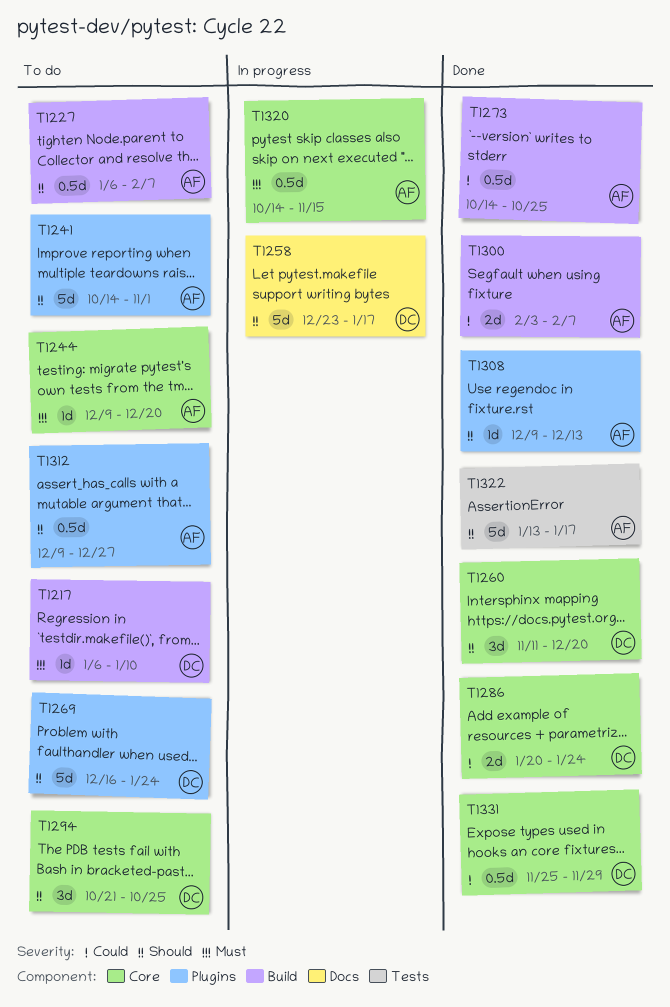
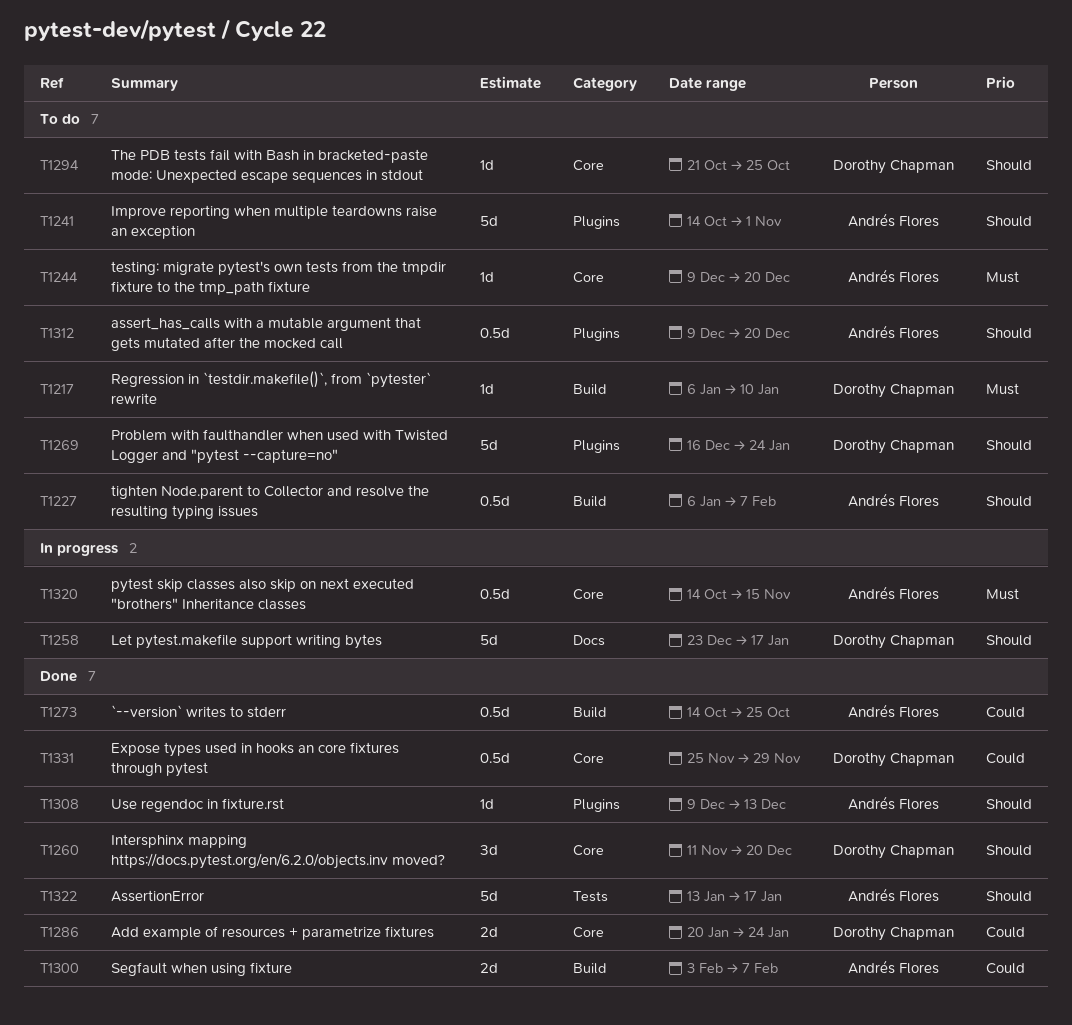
T1294, estimate: 3d -> 1d
T1312, due: Dec 27 -> Dec 20

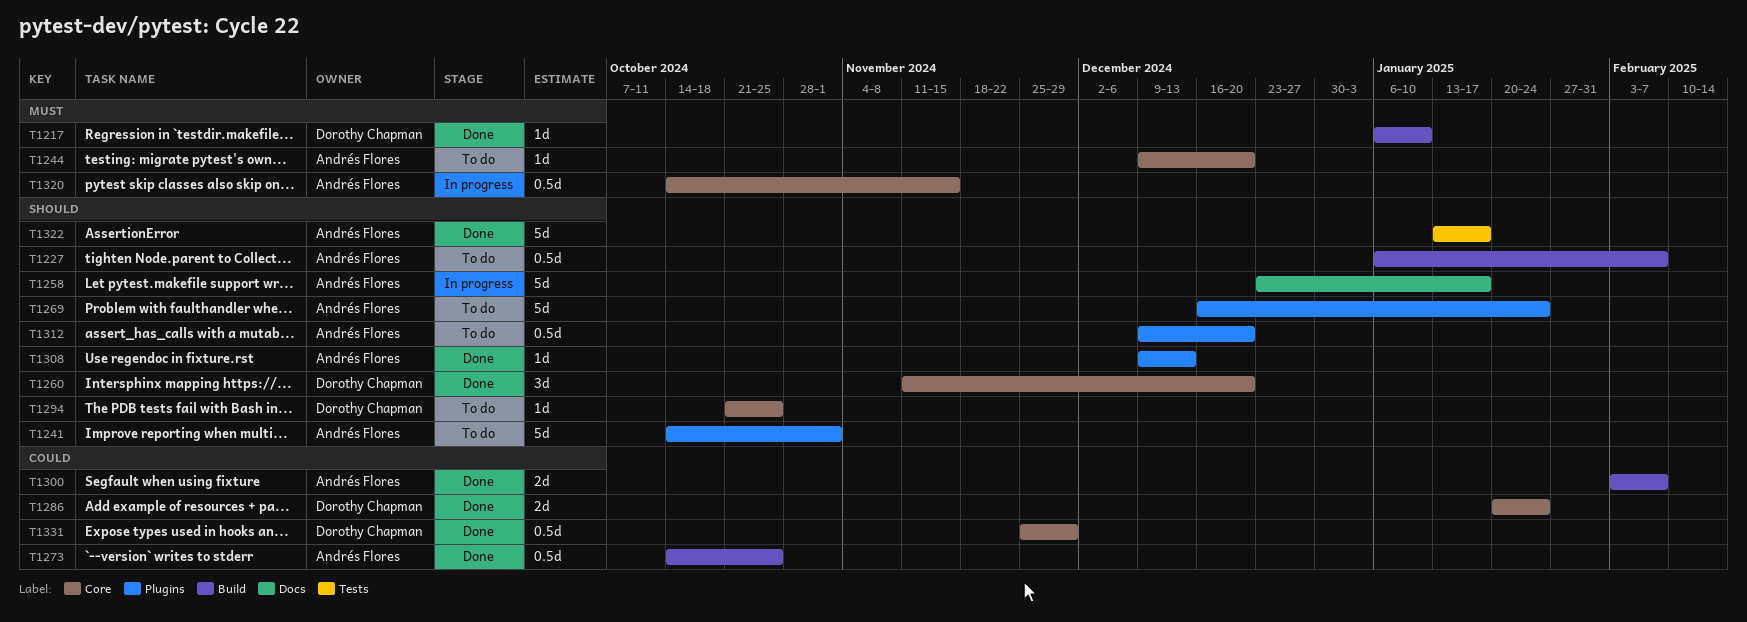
T1217, status: To do -> Done
T1258, owner: Dorothy Chapman -> Andrés Flores
T1269, owner: Dorothy Chapman -> Andrés Flores

